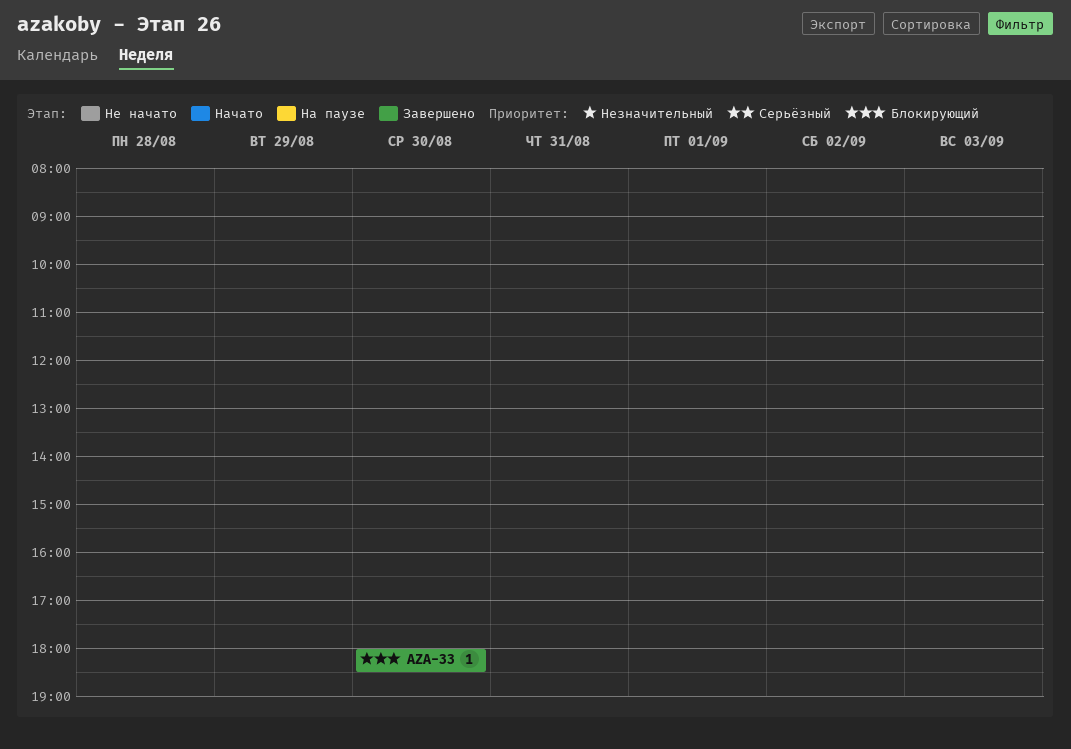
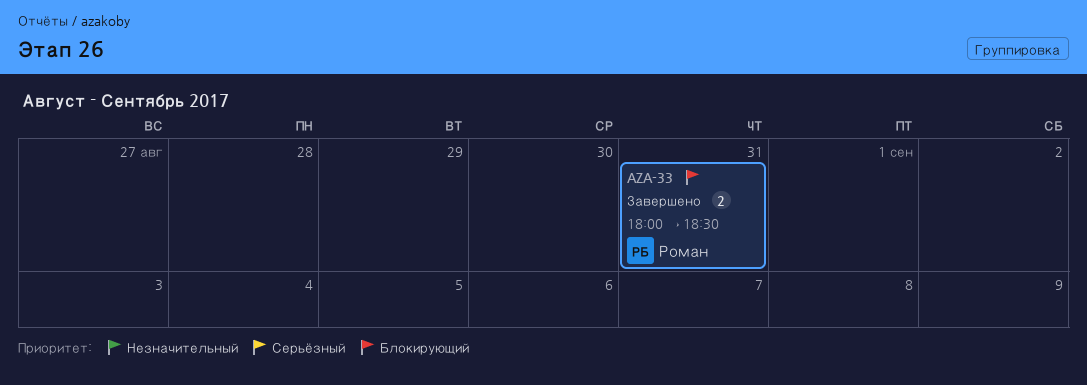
AZA-33, estimate: 1 -> 2
AZA-33, day: Aug 30 -> Aug 31

